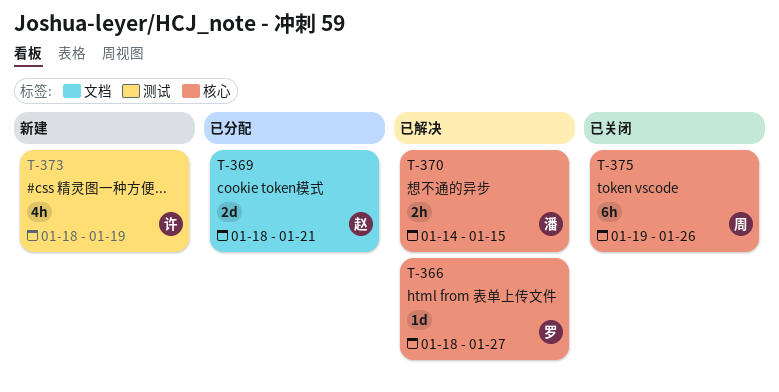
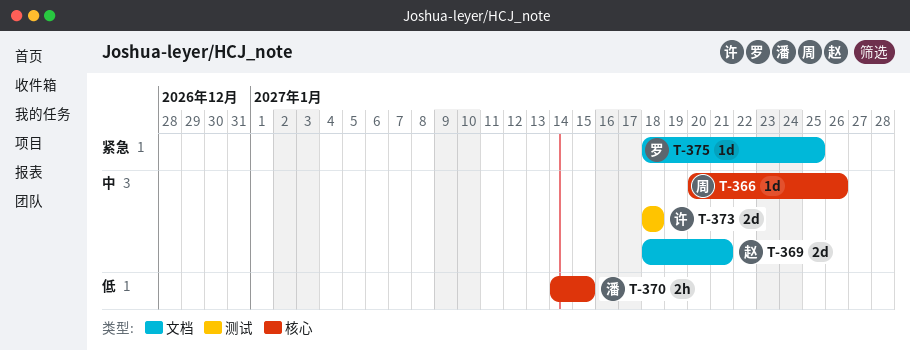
T-366, owner: 罗 -> 周
T-366, start: Jan 18 -> Jan 20
T-366, due: Jan 27 -> Jan 26
T-373, estimate: 4h -> 2d
T-373, due: Jan 19 -> Jan 18
T-375, owner: 周 -> 罗
T-375, label: 核心 -> 文档
T-375, estimate: 6h -> 1d
T-375, start: Jan 19 -> Jan 18
T-375, due: Jan 26 -> Jan 25

